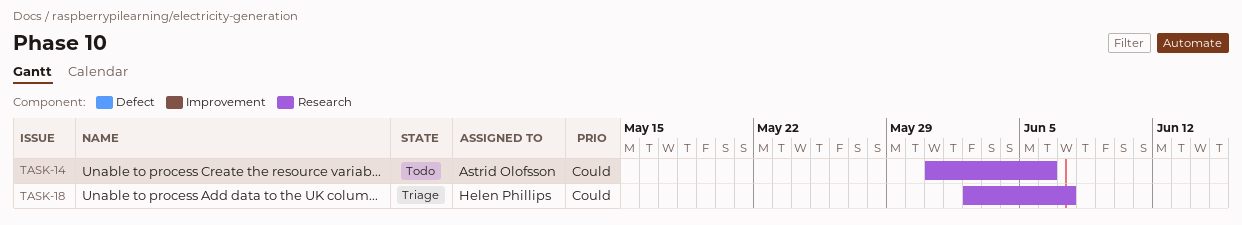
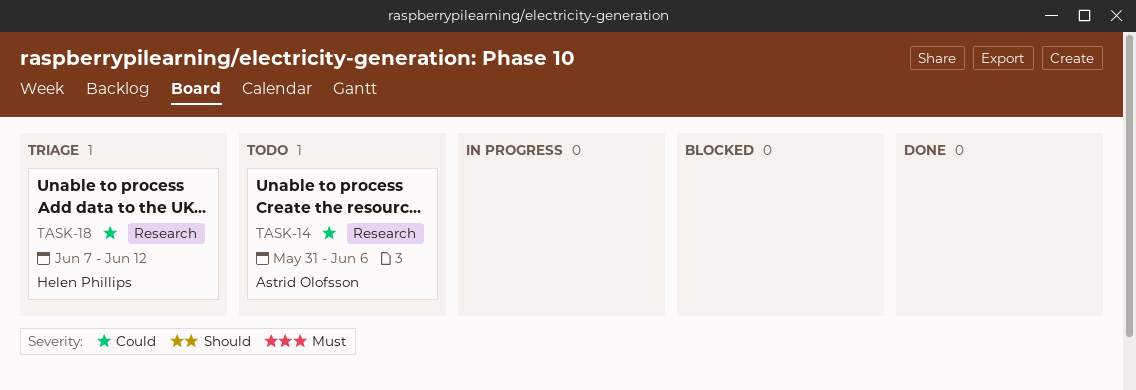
TASK-18, start: Jun 2 -> Jun 7
TASK-18, due: Jun 7 -> Jun 12

